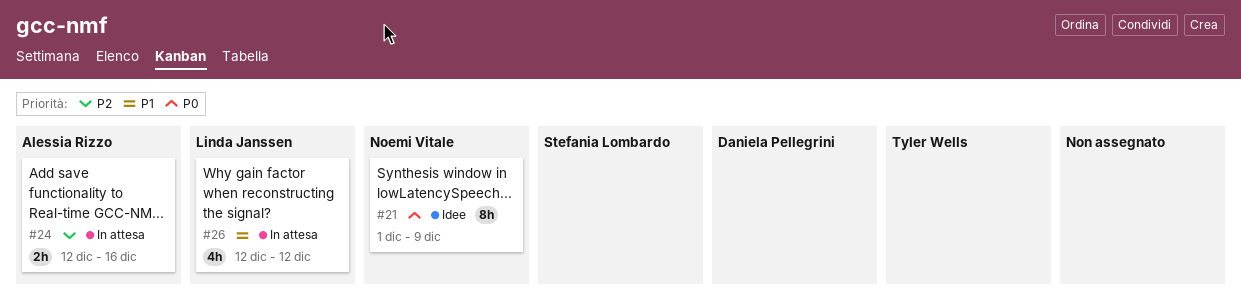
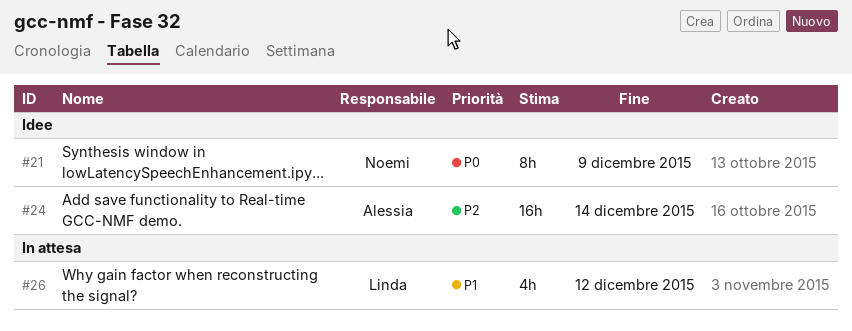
#24, status: In attesa -> Idee
#24, estimate: 2h -> 16h
#24, due: Dec 16 -> Dec 14

